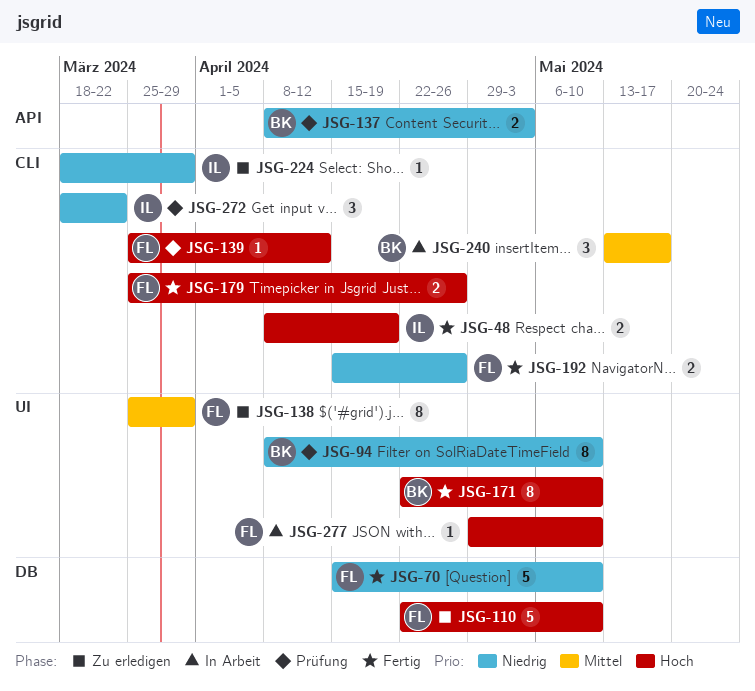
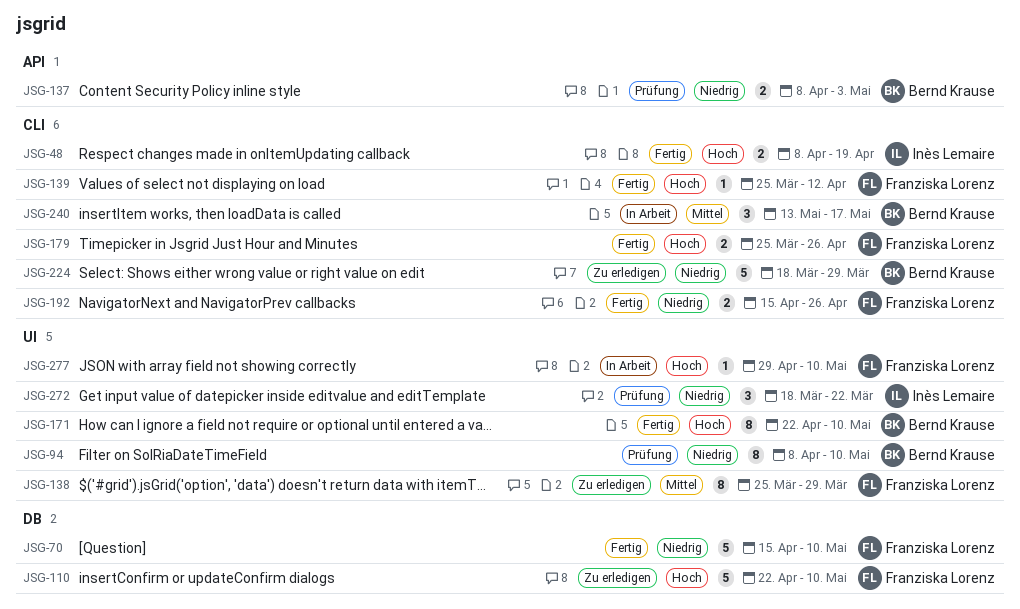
JSG-139, status: Prüfung -> Fertig
JSG-224, owner: Inès Lemaire -> Bernd Krause
JSG-224, estimate: 1 -> 5
JSG-272, label: CLI -> UI

